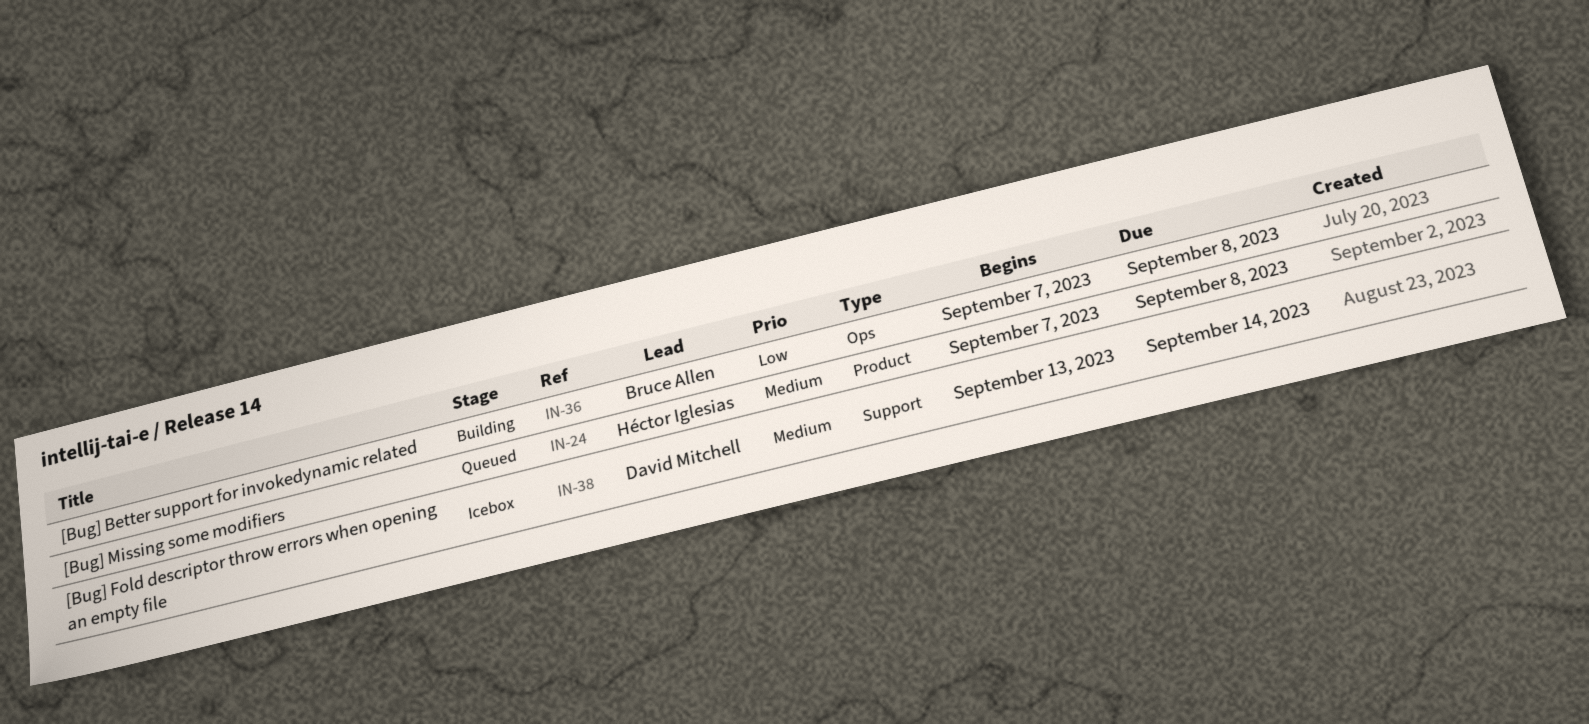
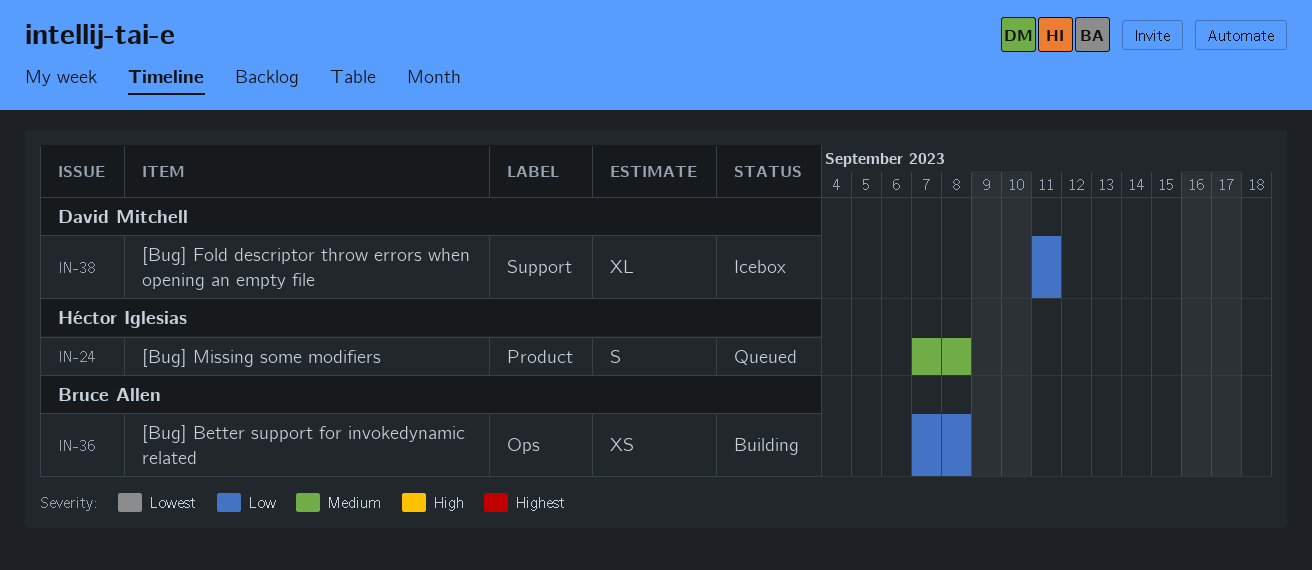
IN-38, priority: Medium -> Low
IN-38, start: Sep 13 -> Sep 11
IN-38, due: Sep 14 -> Sep 11

